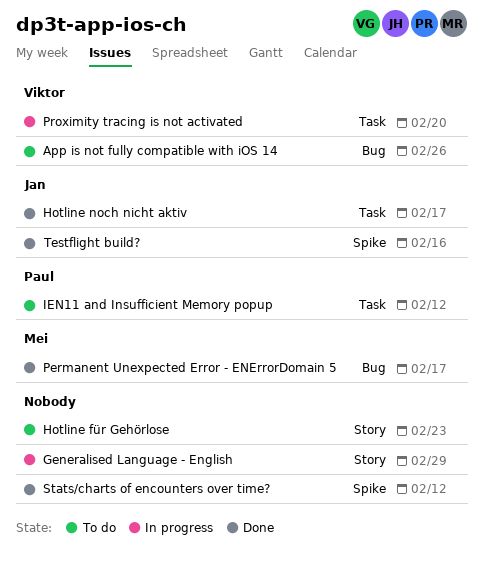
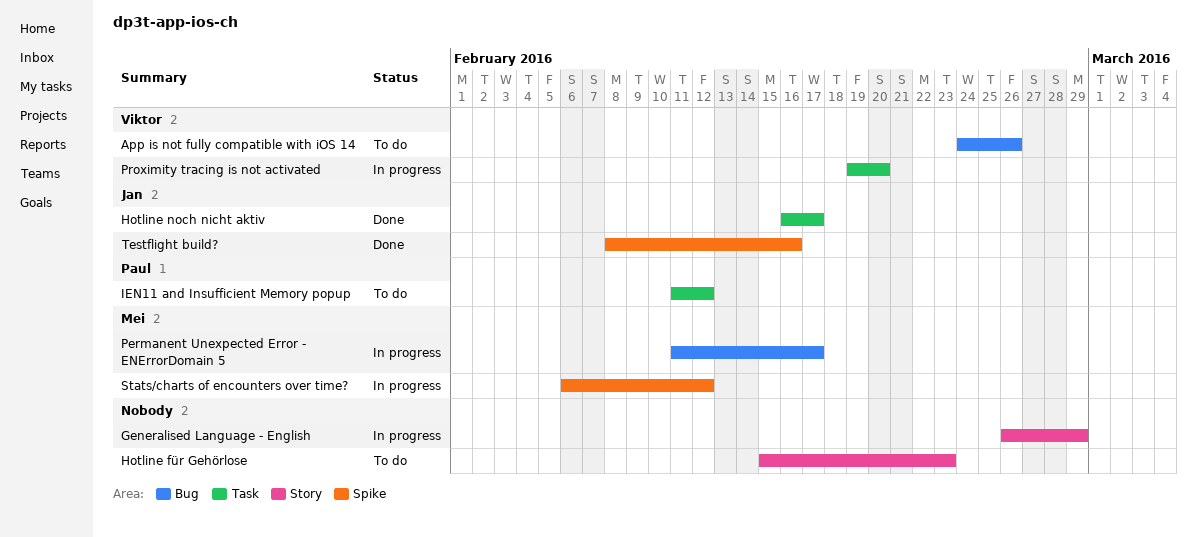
Permanent Unexpected Error - ENErrorDomain 5, status: Done -> In progress
Stats/charts of encounters over time?, status: Done -> In progress
Stats/charts of encounters over time?, owner: none -> Mei

